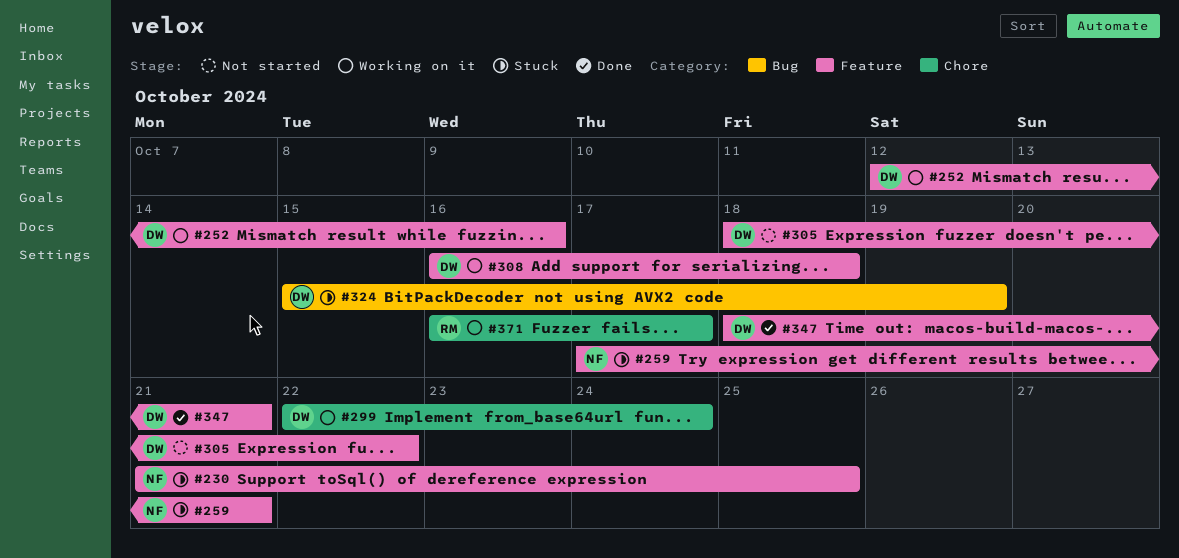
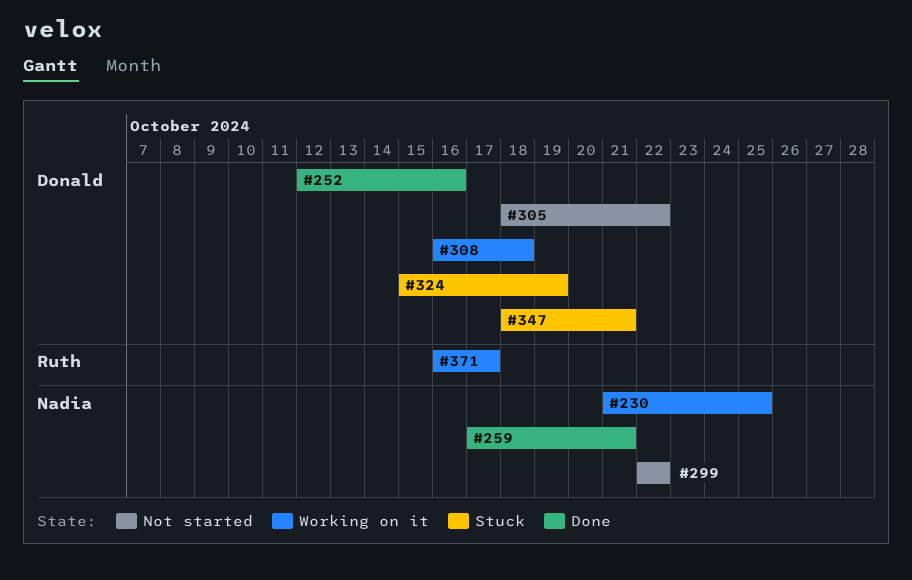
#230, status: Stuck -> Working on it
#252, status: Working on it -> Done
#259, status: Stuck -> Done
#299, status: Working on it -> Not started
#299, owner: Donald -> Nadia
#299, due: Oct 24 -> Oct 22
#347, status: Done -> Stuck

